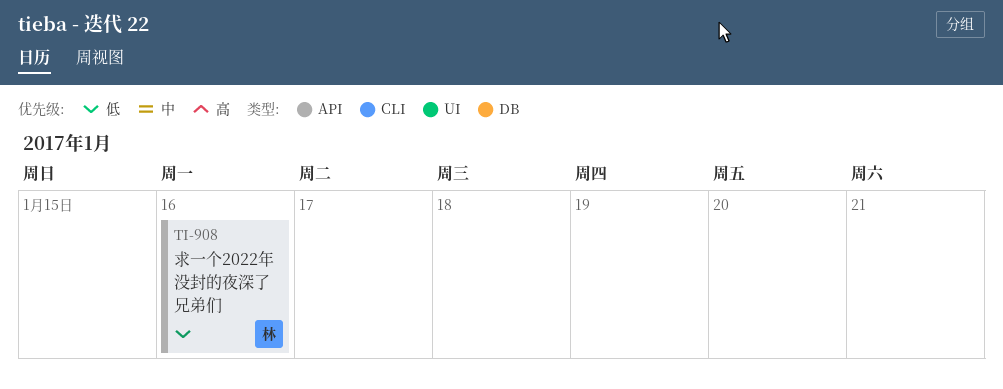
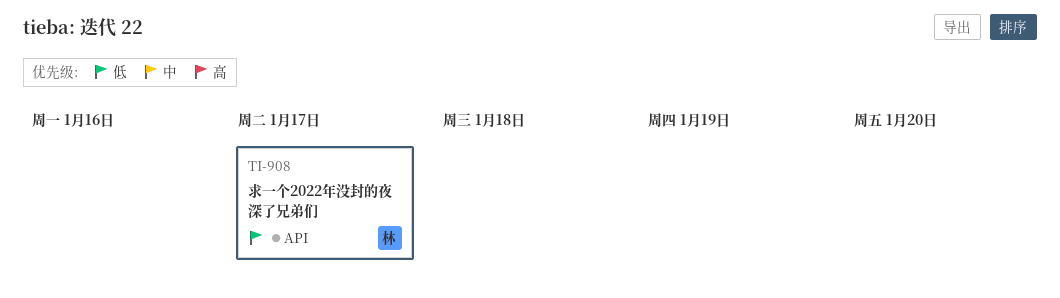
TI-908, due: Jan 16 -> Jan 17

